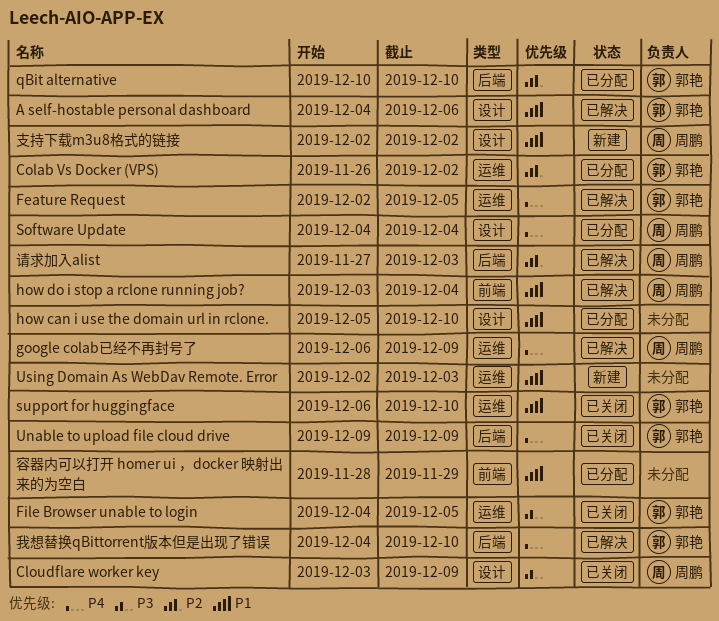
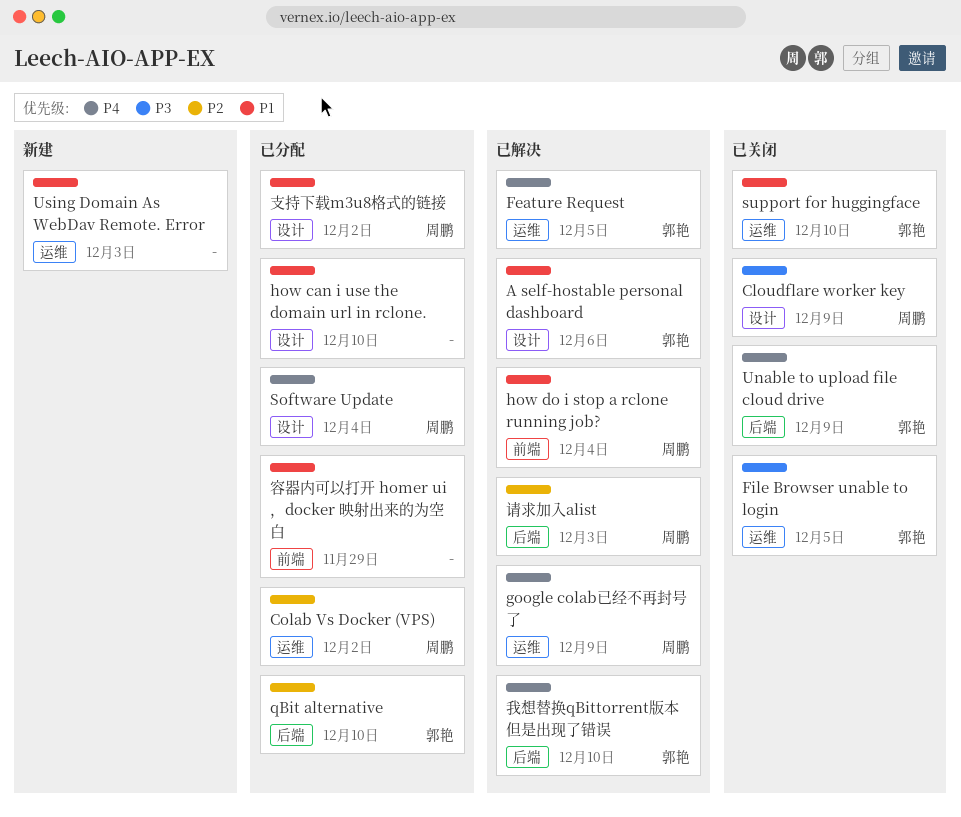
Colab Vs Docker (VPS), owner: 郭艳 -> 周鹏
支持下载m3u8格式的链接, status: 新建 -> 已分配

